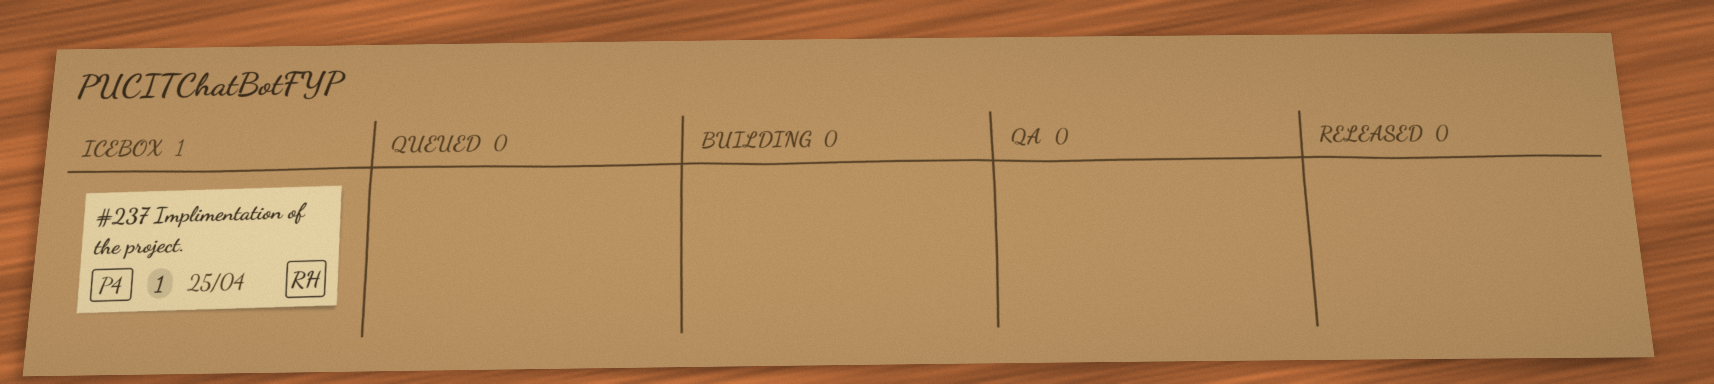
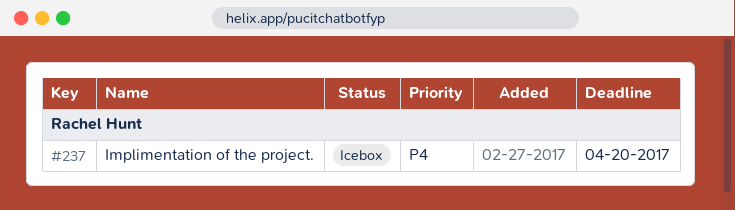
#237, due: Apr 25 -> Apr 20

